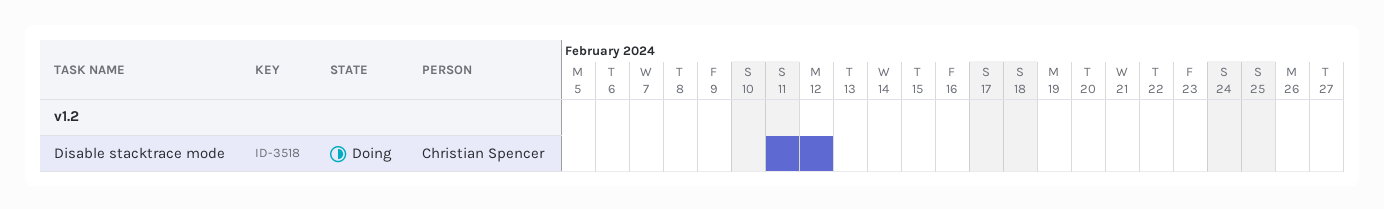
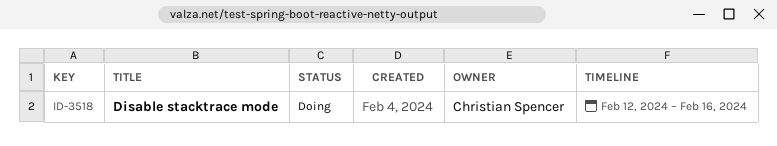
ID-3518, start: Feb 11 -> Feb 12
ID-3518, due: Feb 12 -> Feb 16

